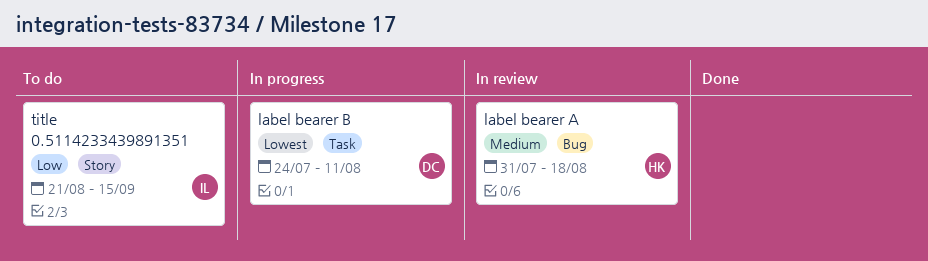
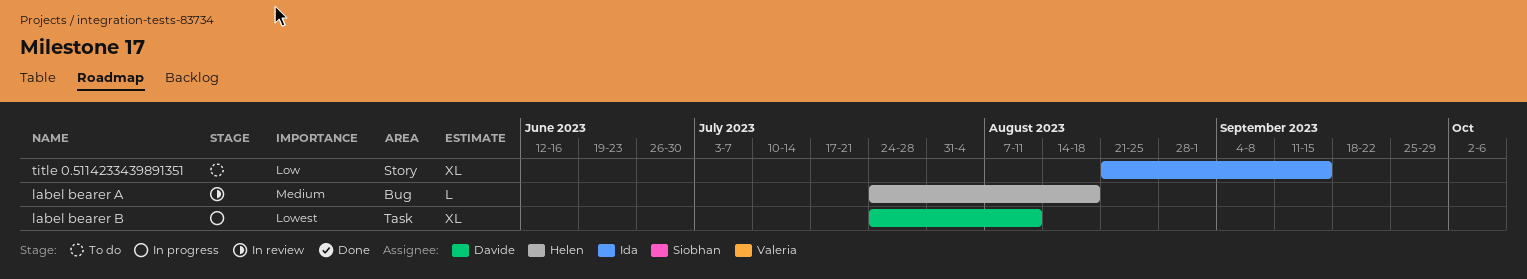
label bearer A, start: Jul 31 -> Jul 24

